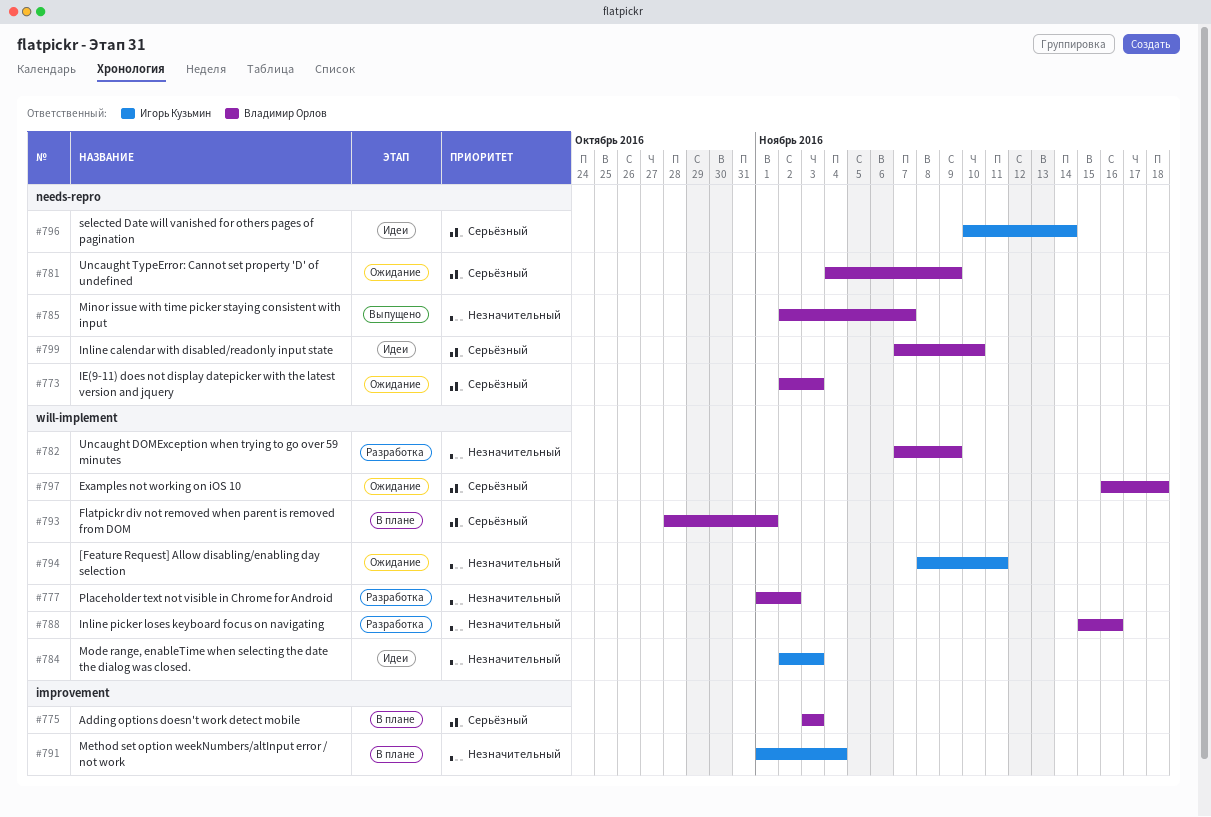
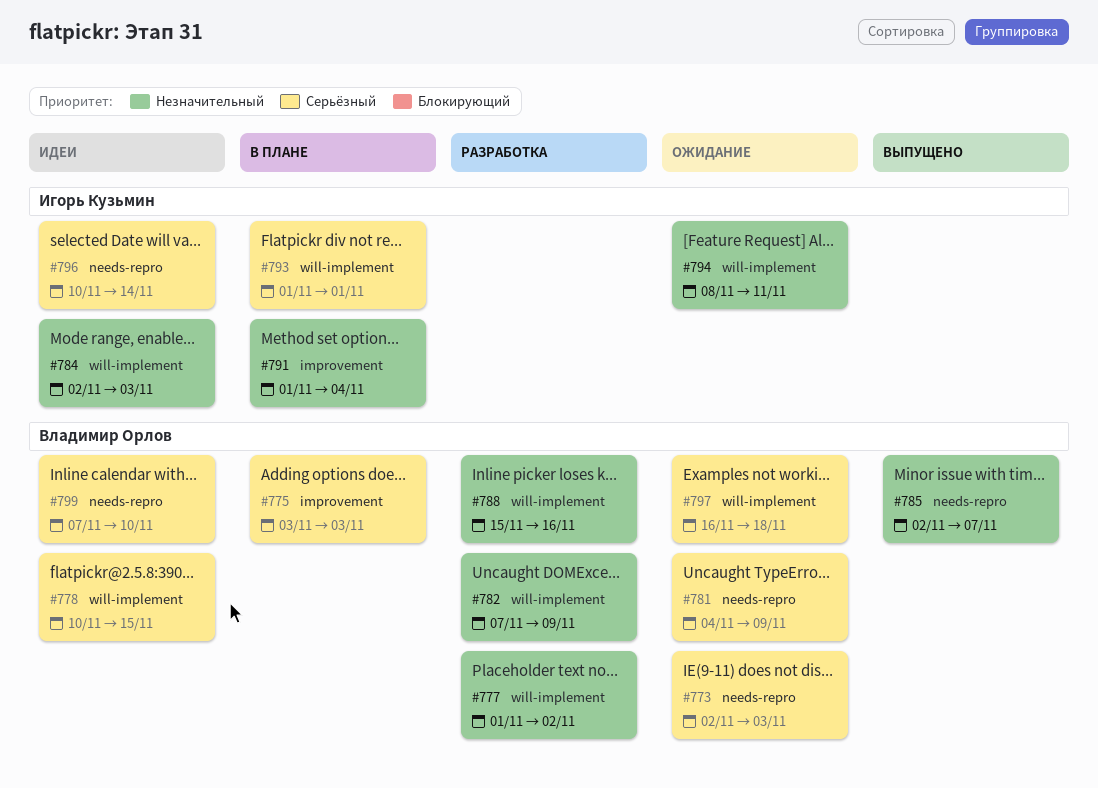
#778: none -> present
#793, owner: Владимир Орлов -> Игорь Кузьмин
#793, start: Oct 28 -> Nov 1

